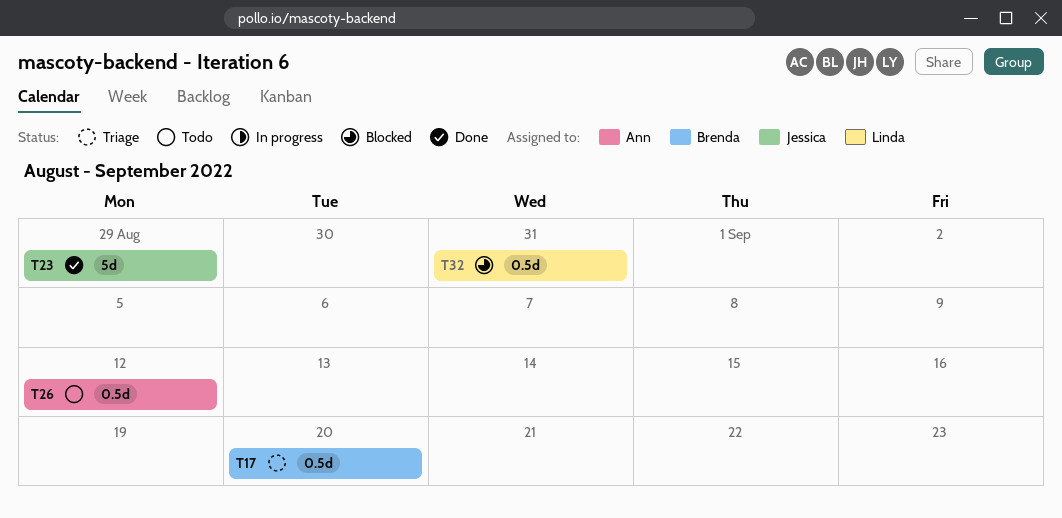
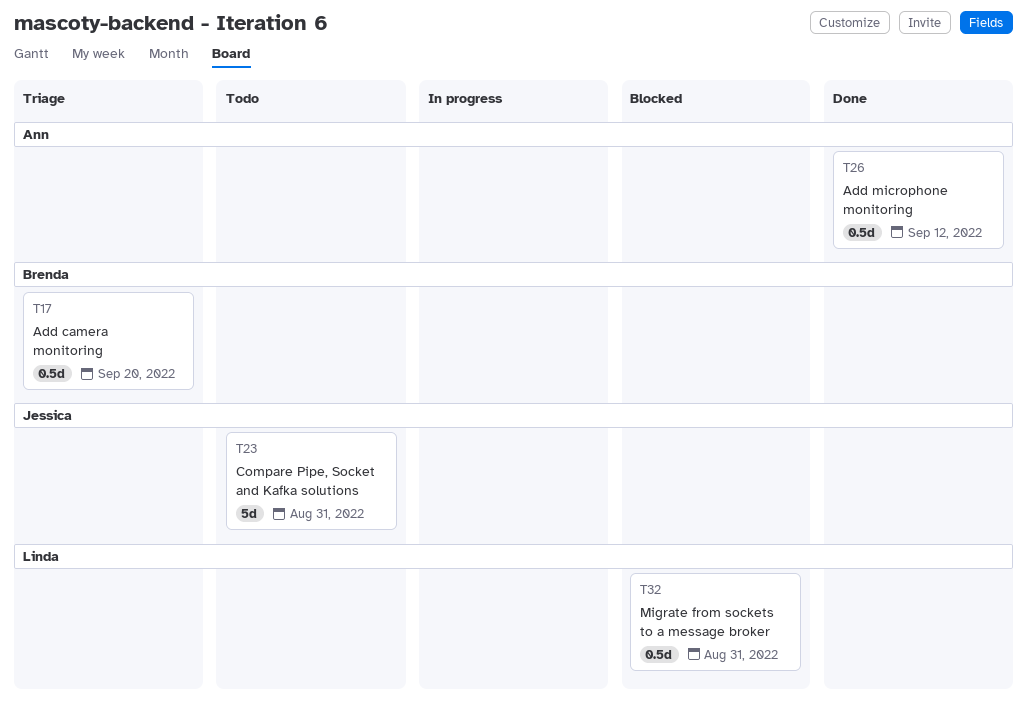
T23, status: Done -> Todo
T23, due: Aug 29 -> Aug 31
T26, status: Todo -> Done

